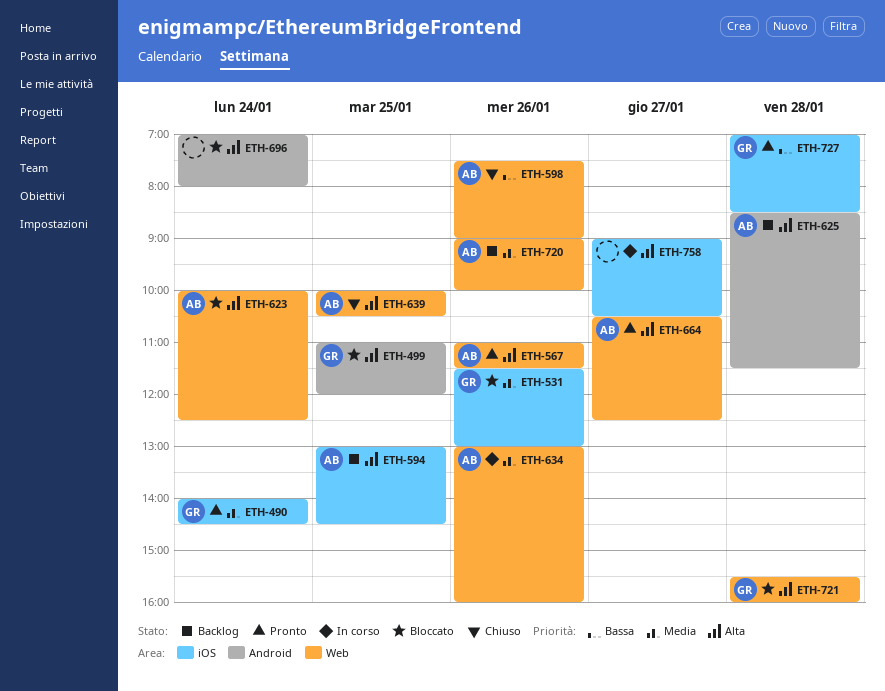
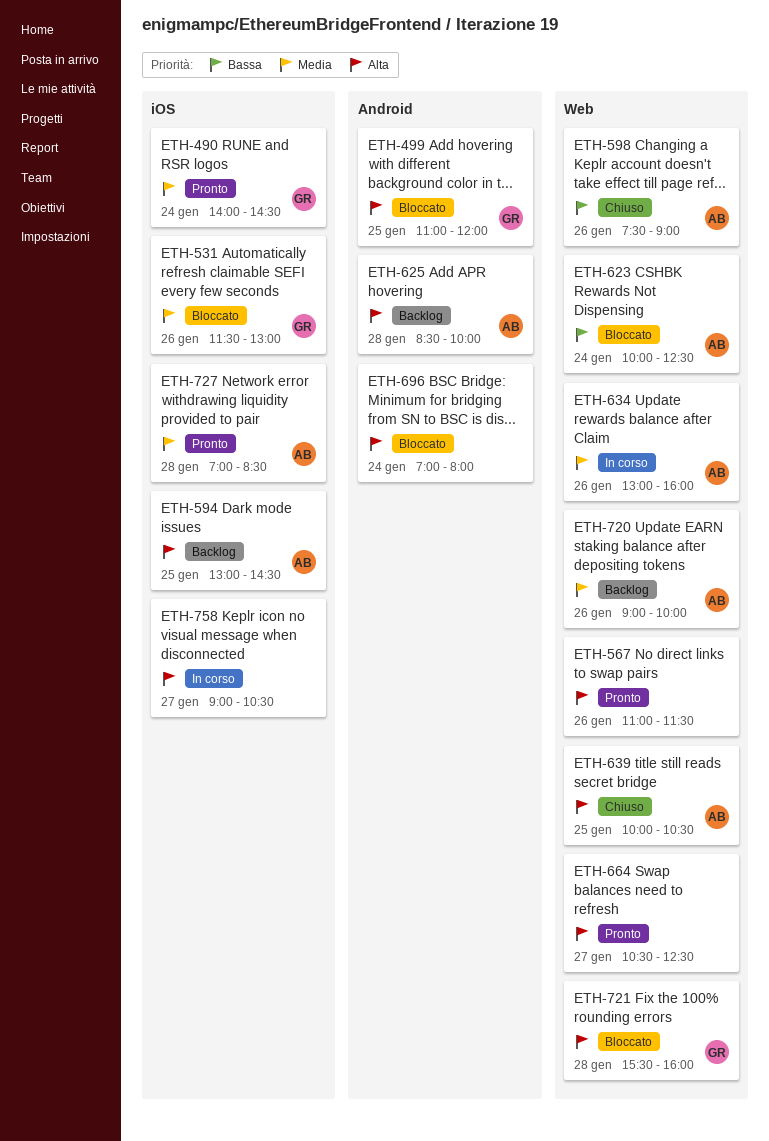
ETH-567, owner: AB -> none
ETH-623, priority: Alta -> Bassa
ETH-625, ends: 11:30 -> 10:00
ETH-664, owner: AB -> none
ETH-727, owner: GR -> AB
ETH-727, priority: Bassa -> Media

